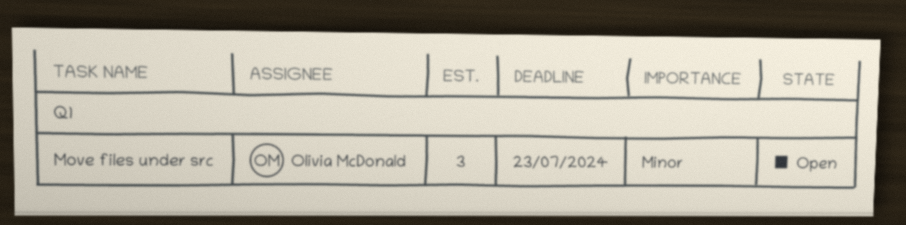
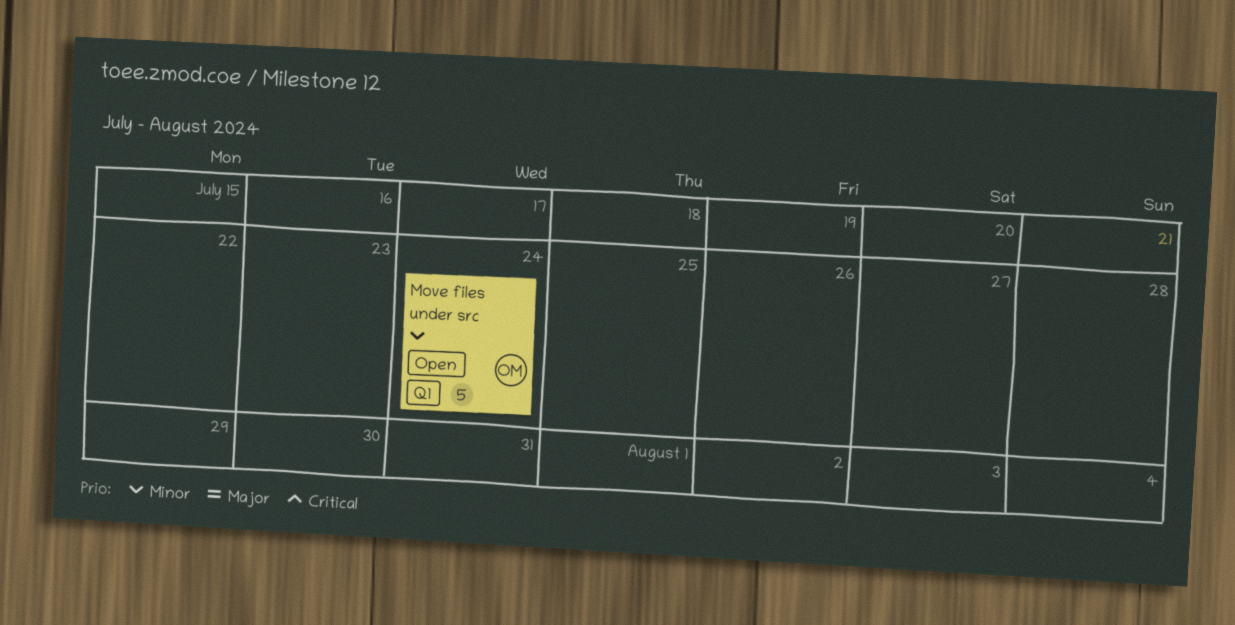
Move files under src, estimate: 3 -> 5
Move files under src, due: Jul 23 -> Jul 24

